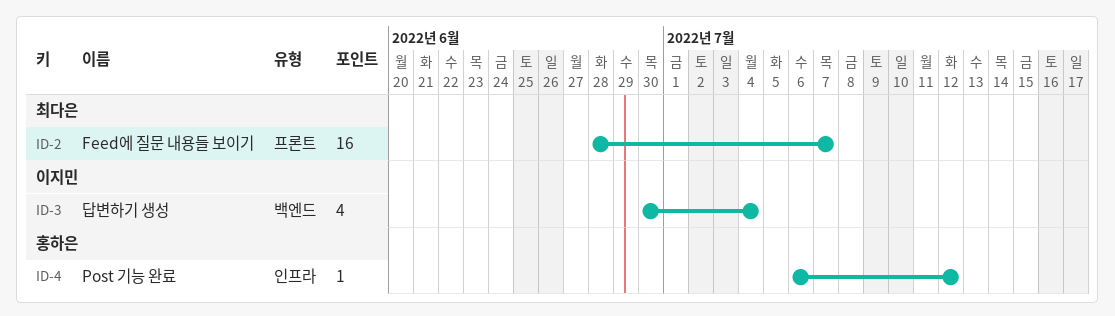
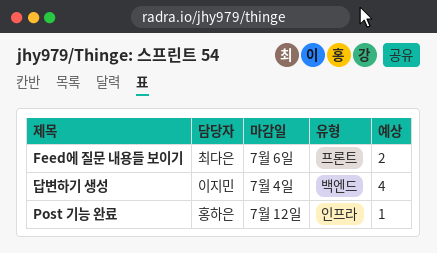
Feed에 질문 내용들 보이기, estimate: 16 -> 2
Feed에 질문 내용들 보이기, due: Jul 7 -> Jul 6

